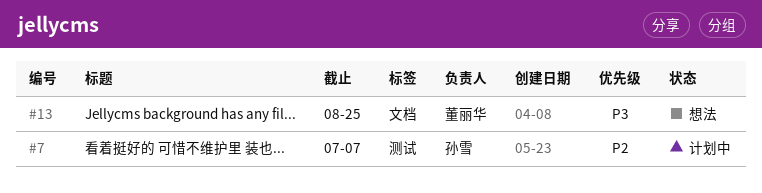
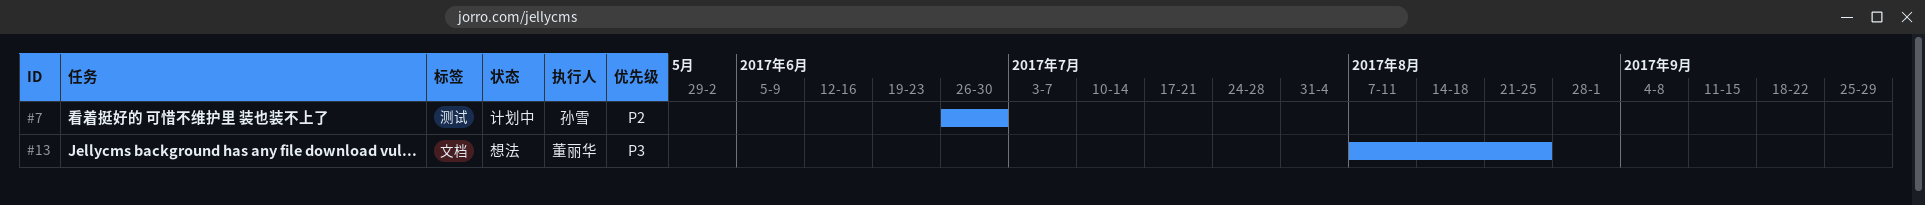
#7, due: Jul 7 -> Jun 30

